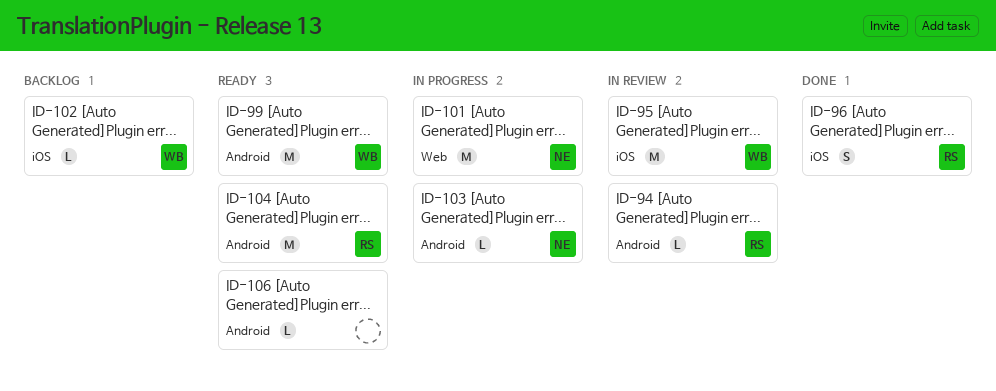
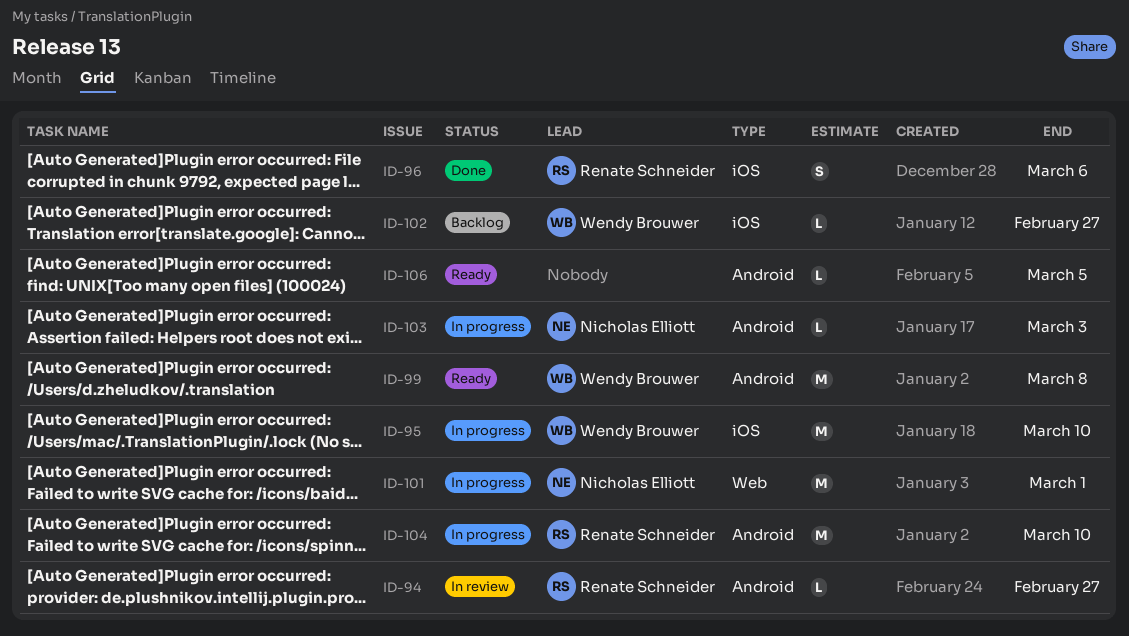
ID-95, status: In review -> In progress
ID-104, status: Ready -> In progress

